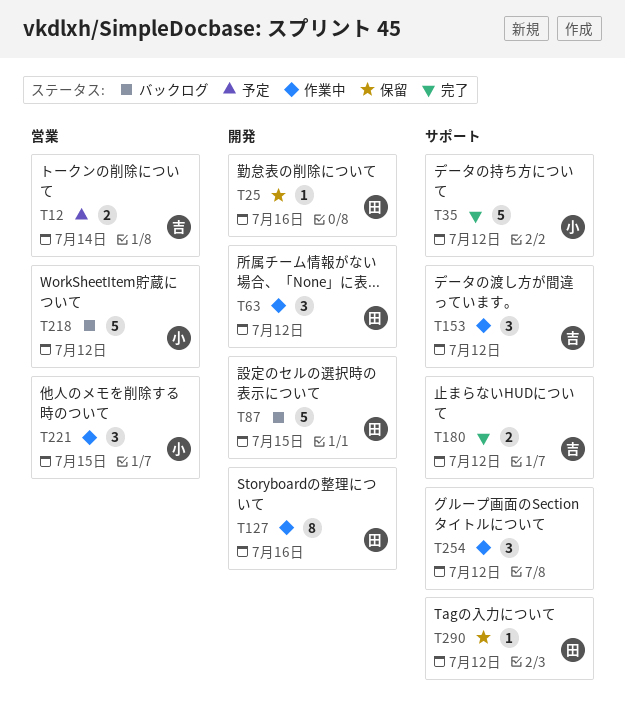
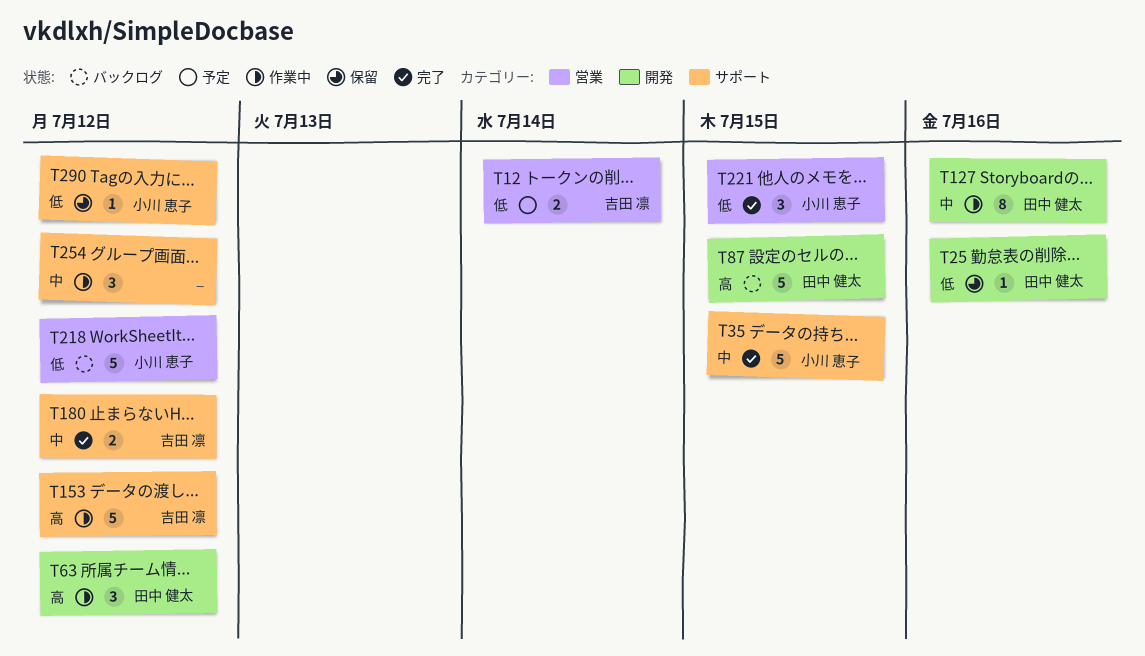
T35, due: Jul 12 -> Jul 15
T153, estimate: 3 -> 5
T221, status: 作業中 -> 完了
T290, owner: 田中 健太 -> 小川 恵子

